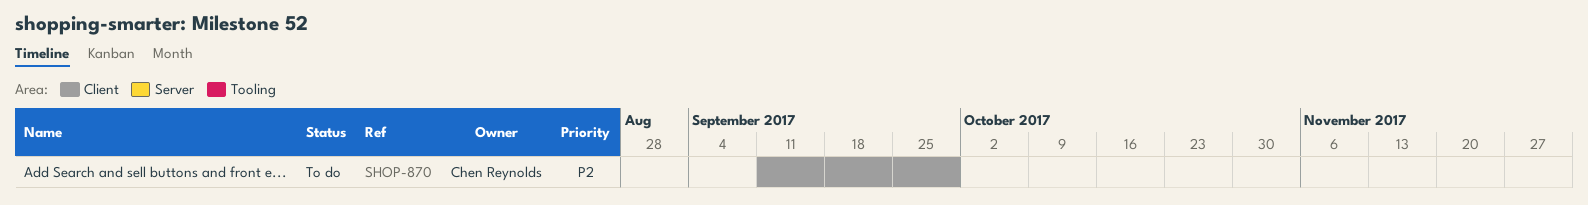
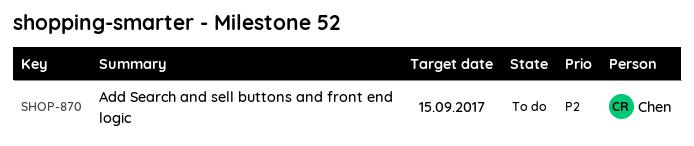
SHOP-870, due: Sep 29 -> Sep 15

